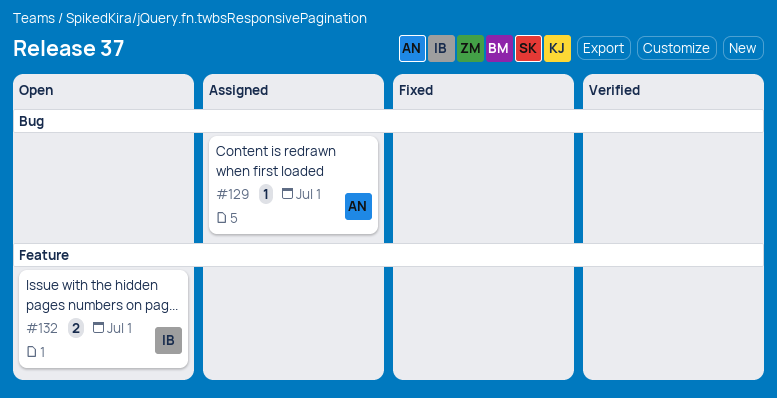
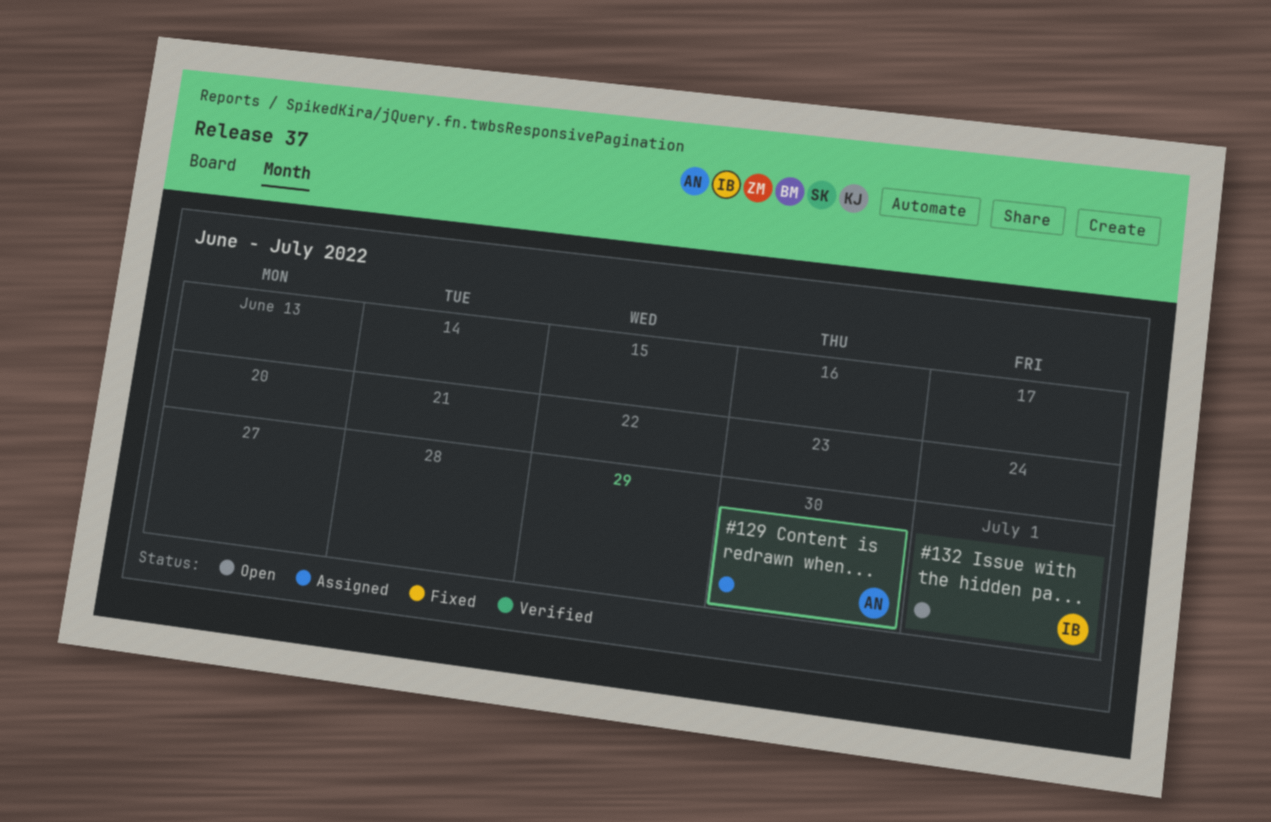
#129, due: Jul 1 -> Jun 30

